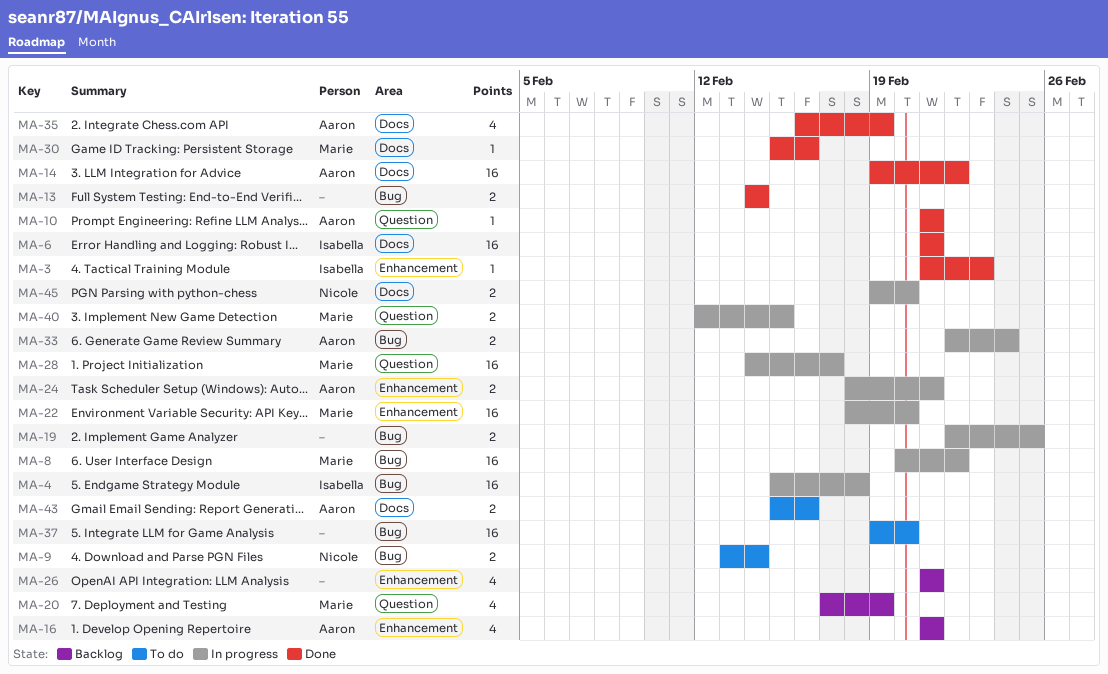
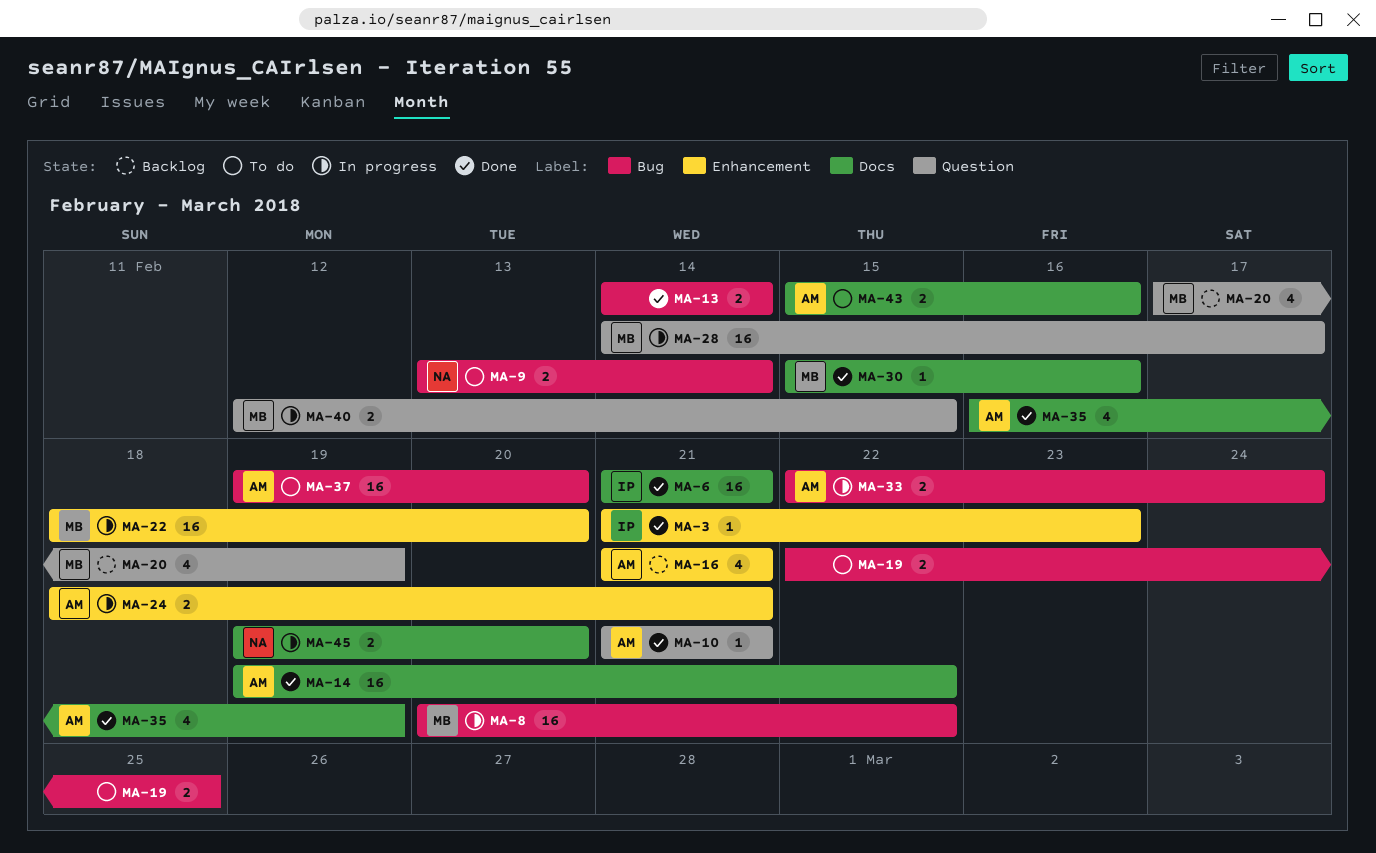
MA-4: present -> none
MA-19, status: In progress -> To do
MA-26: present -> none
MA-37, owner: none -> Aaron

